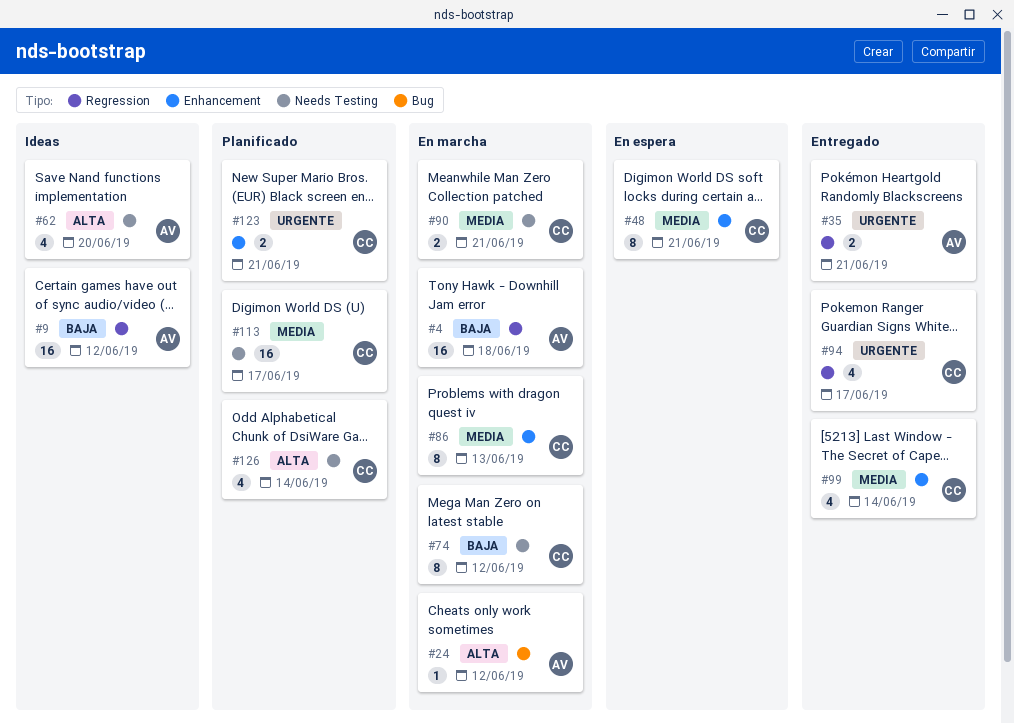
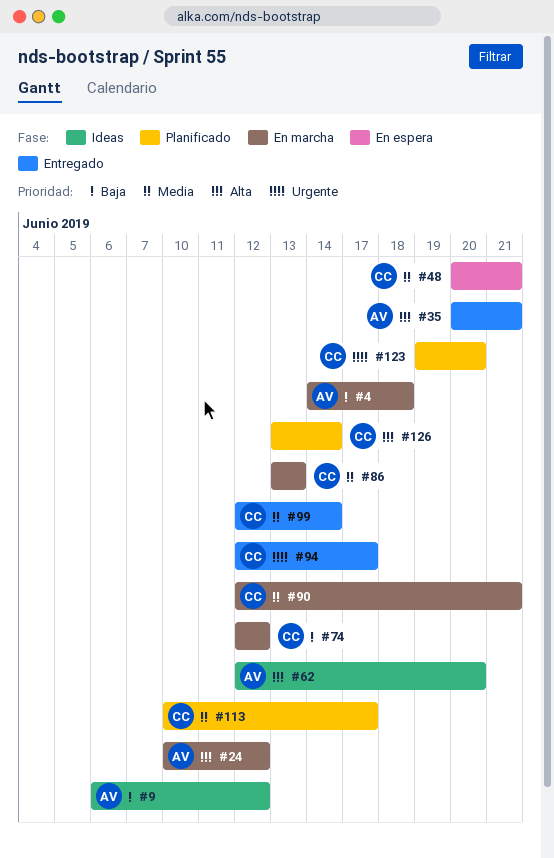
#35, priority: Urgente -> Alta
#123, due: Jun 21 -> Jun 20

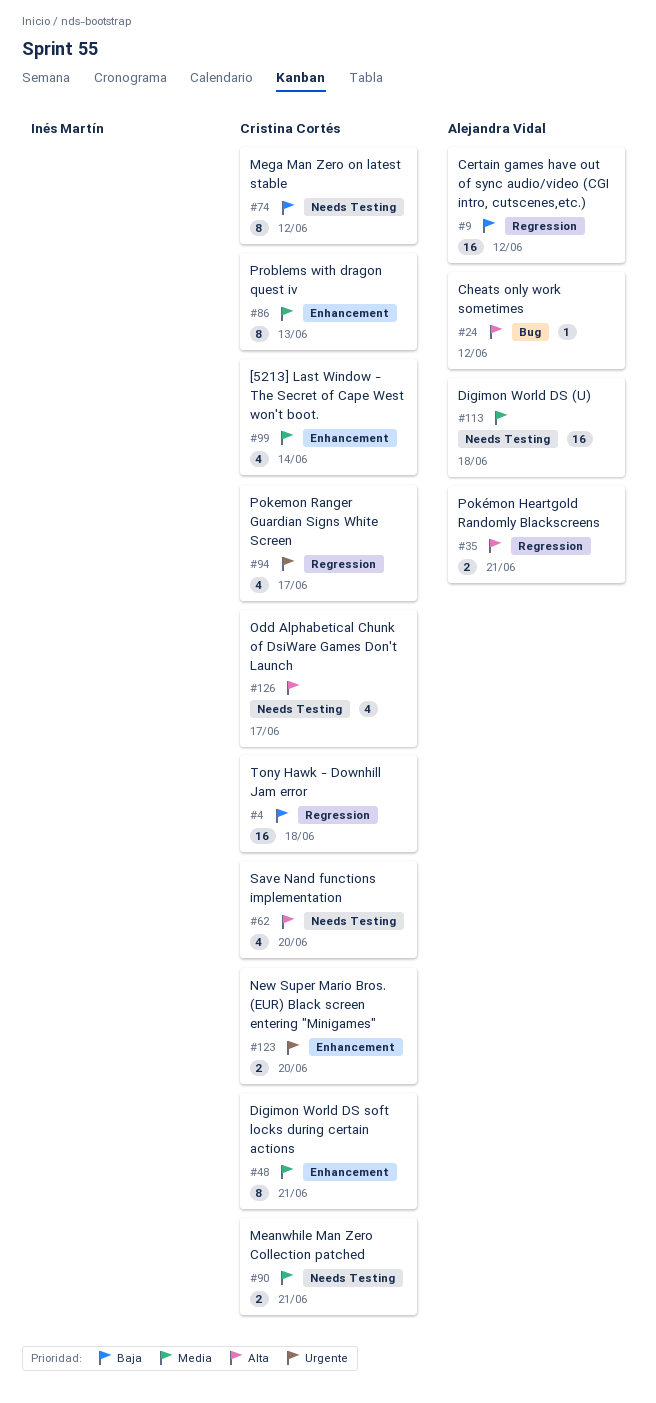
#4, owner: Alejandra Vidal -> Cristina Cortés
#62, owner: Alejandra Vidal -> Cristina Cortés
#113, owner: Cristina Cortés -> Alejandra Vidal
#113, due: Jun 17 -> Jun 18
#126, due: Jun 14 -> Jun 17

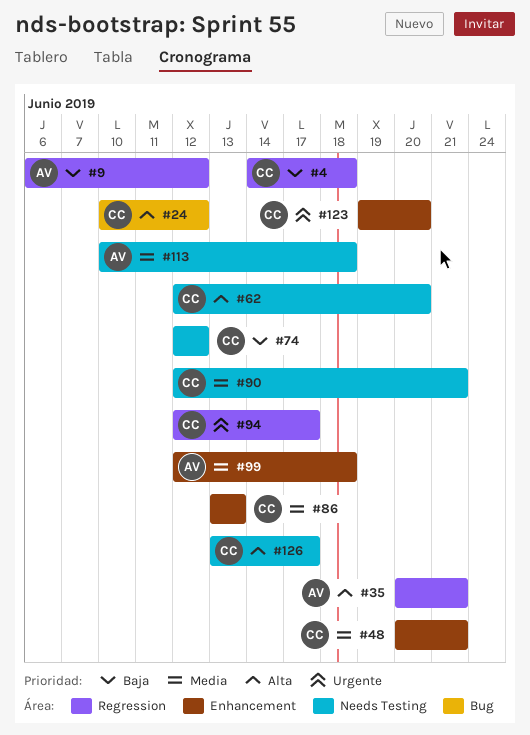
#24, owner: Alejandra Vidal -> Cristina Cortés
#99, owner: Cristina Cortés -> Alejandra Vidal
#99, due: Jun 14 -> Jun 18

